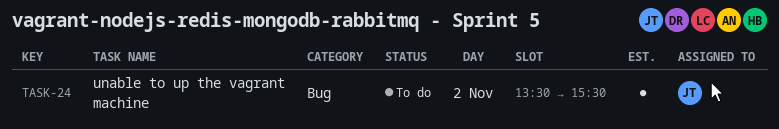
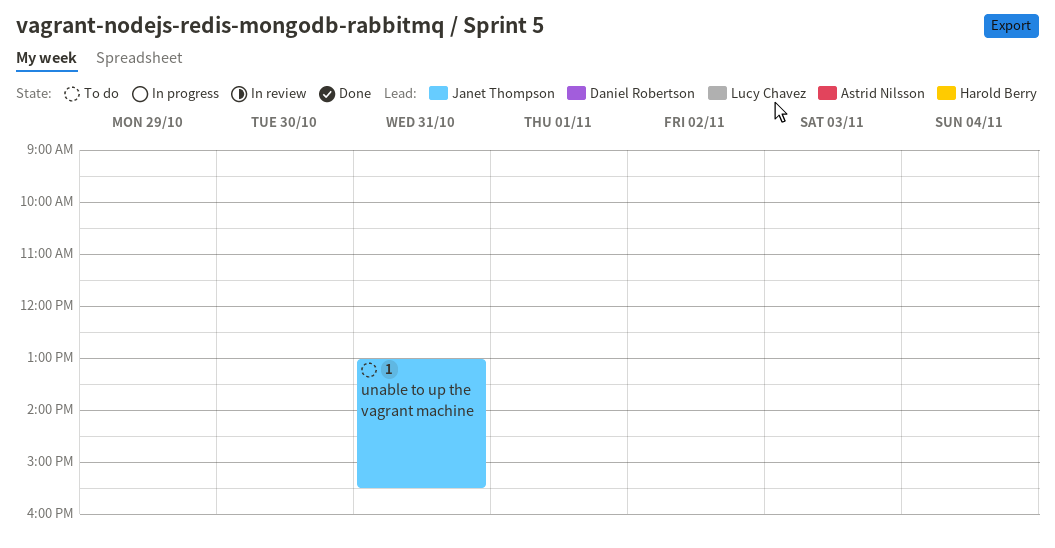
unable to up the vagrant machine, day: Nov 2 -> Oct 31
unable to up the vagrant machine, begins: 13:30 -> 13:00

